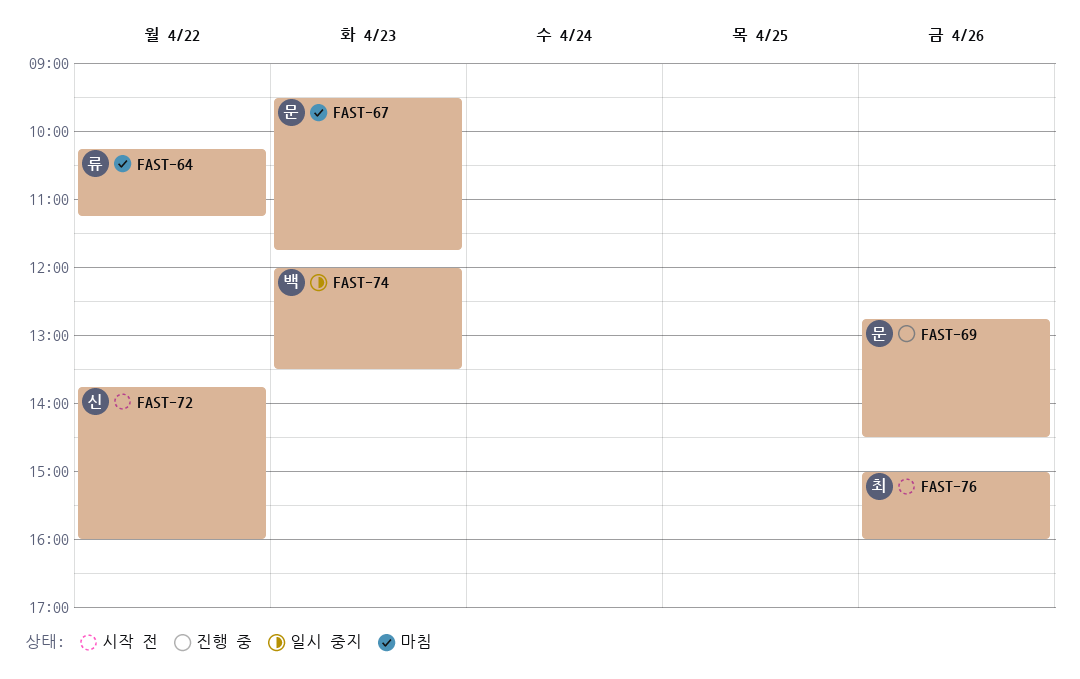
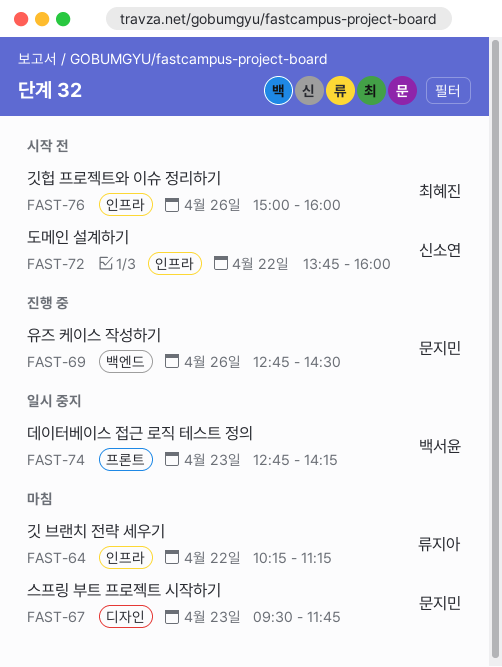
FAST-74, begins: 12:00 -> 12:45
FAST-74, ends: 13:30 -> 14:15

